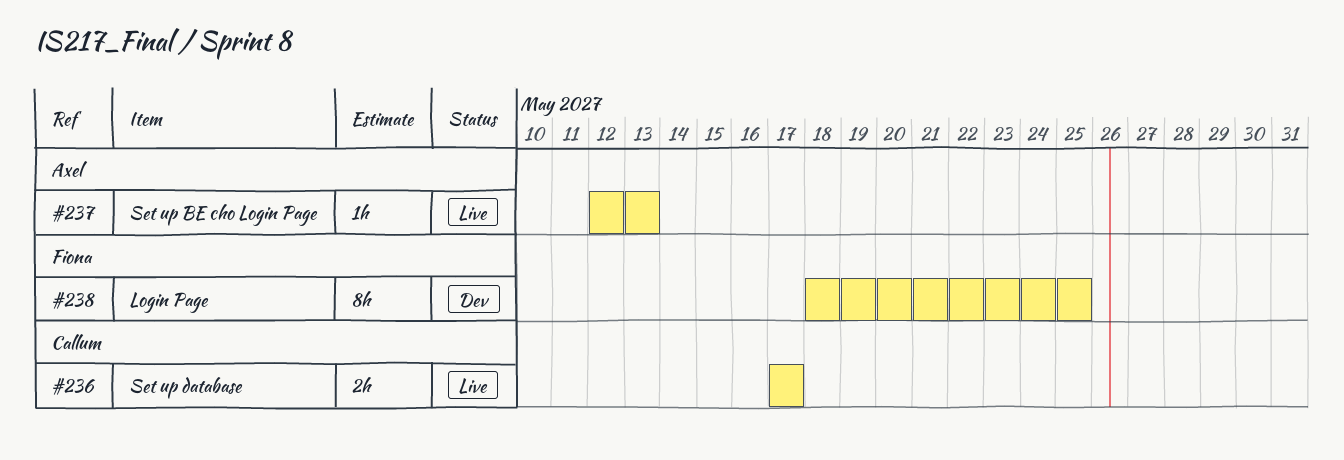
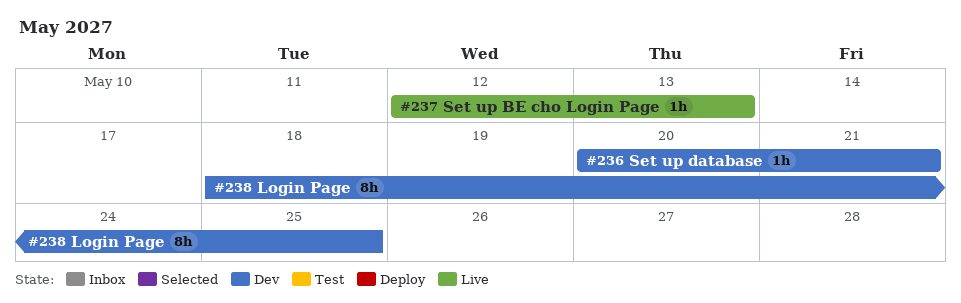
#236, status: Live -> Dev
#236, estimate: 2h -> 1h
#236, start: May 17 -> May 20
#236, due: May 17 -> May 21

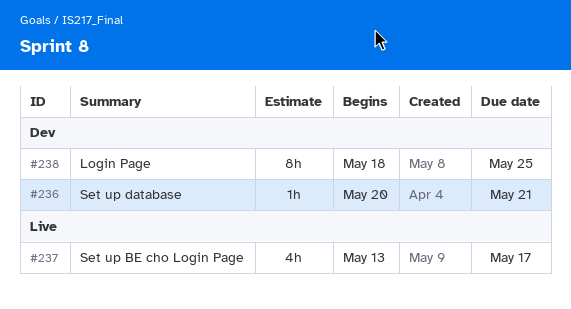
#237, estimate: 1h -> 4h
#237, start: May 12 -> May 13
#237, due: May 13 -> May 17

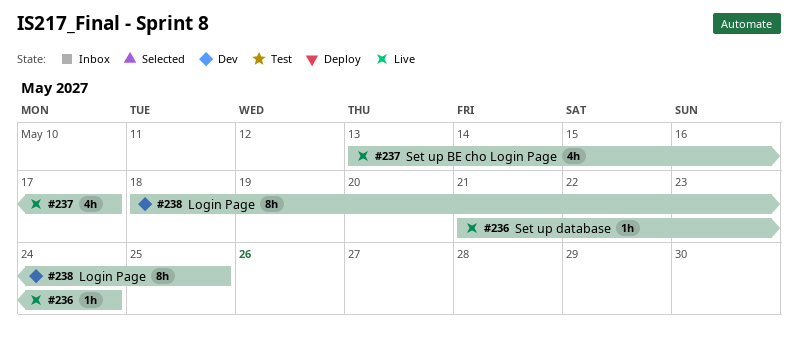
#236, status: Dev -> Live
#236, start: May 20 -> May 21
#236, due: May 21 -> May 24

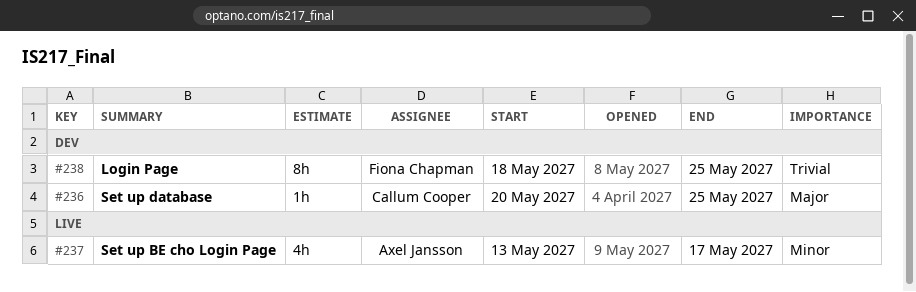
#236, status: Live -> Dev
#236, start: May 21 -> May 20
#236, due: May 24 -> May 25

